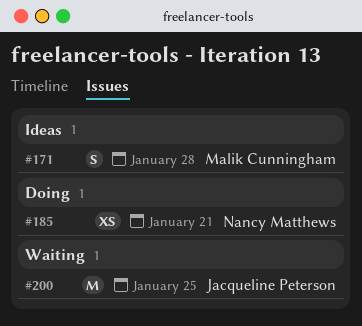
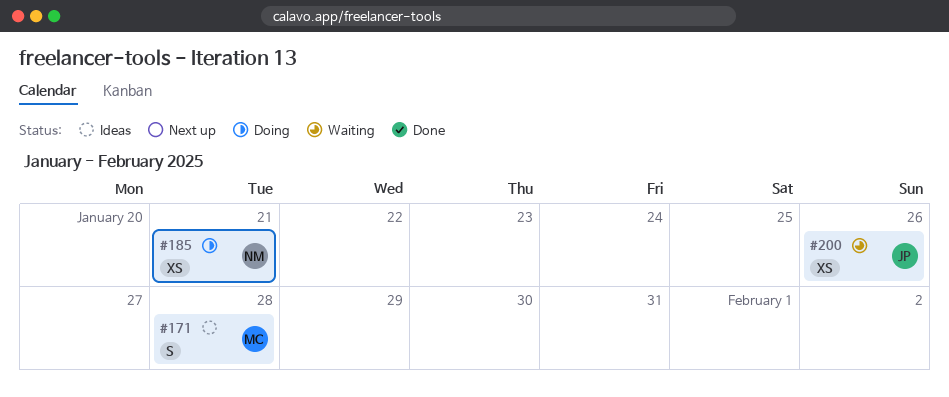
#200, estimate: M -> XS
#200, due: Jan 25 -> Jan 26

